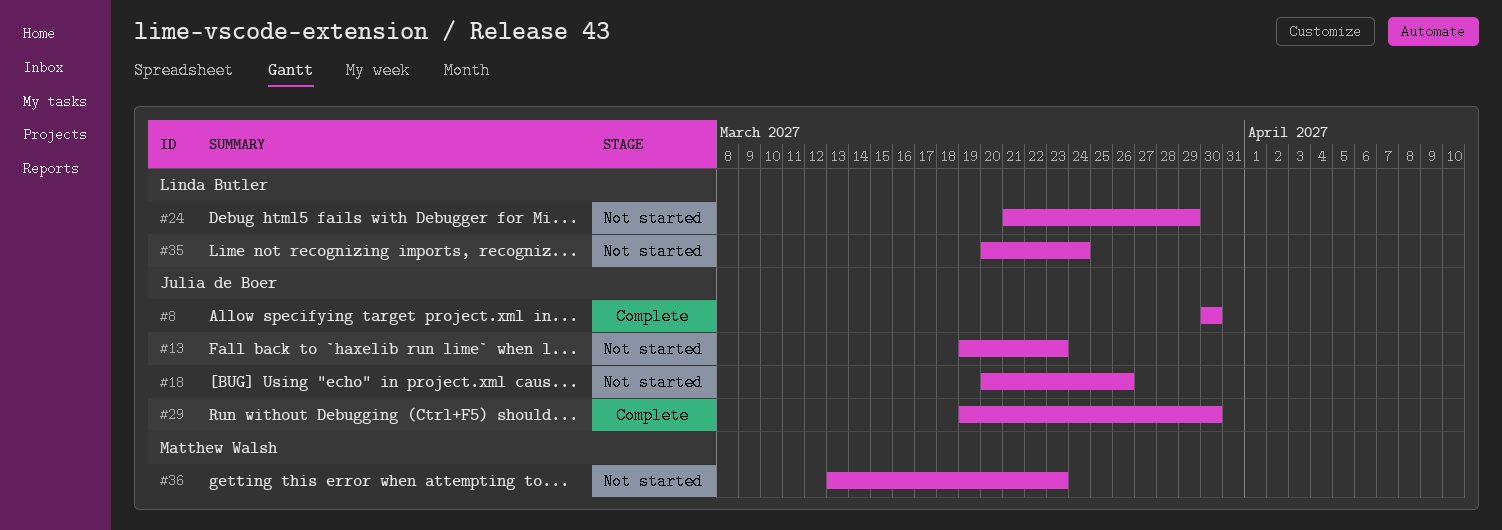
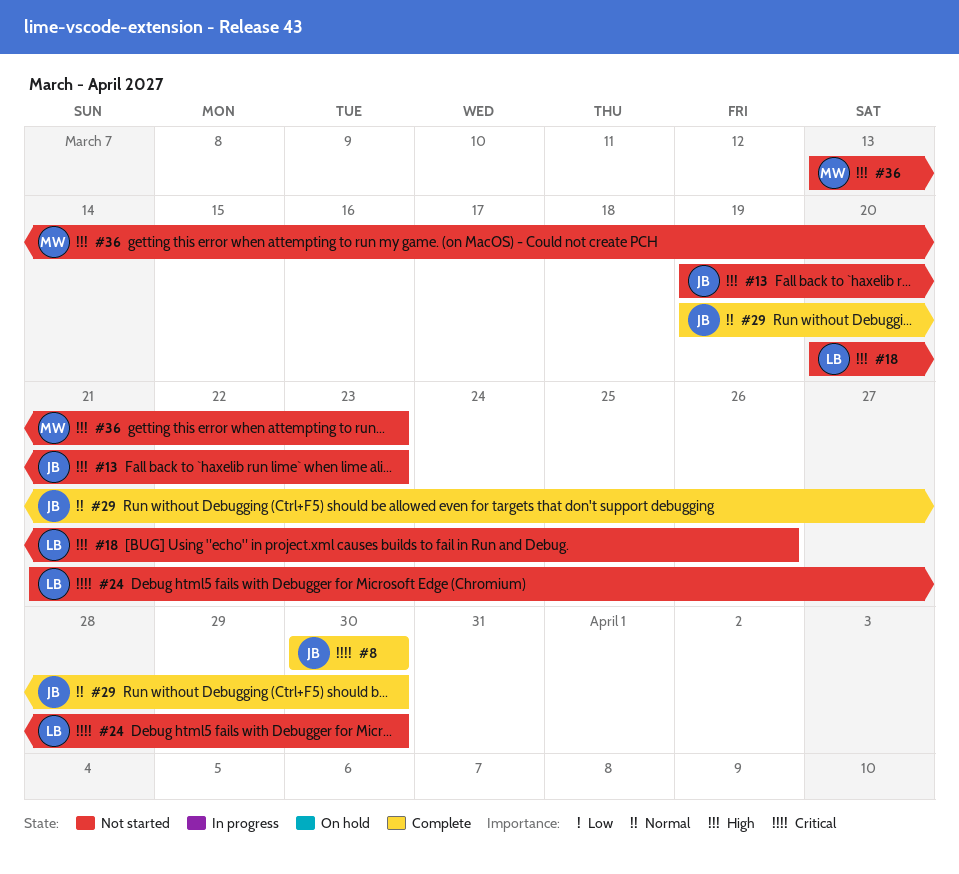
#18, owner: Julia de Boer -> Linda Butler
#24, due: Mar 29 -> Mar 30
#35: present -> none

